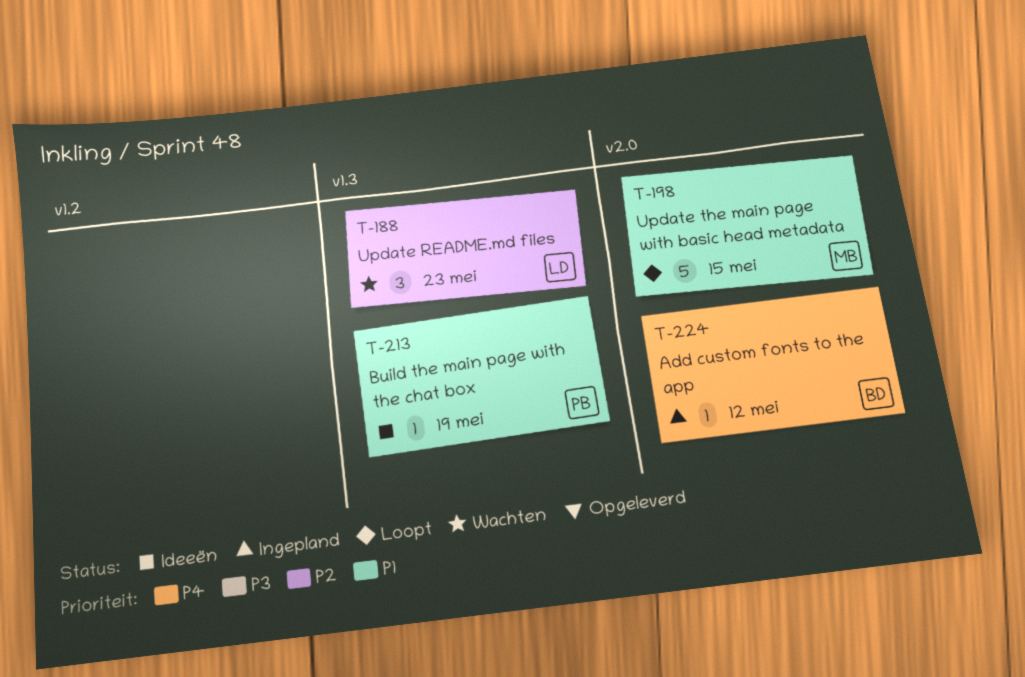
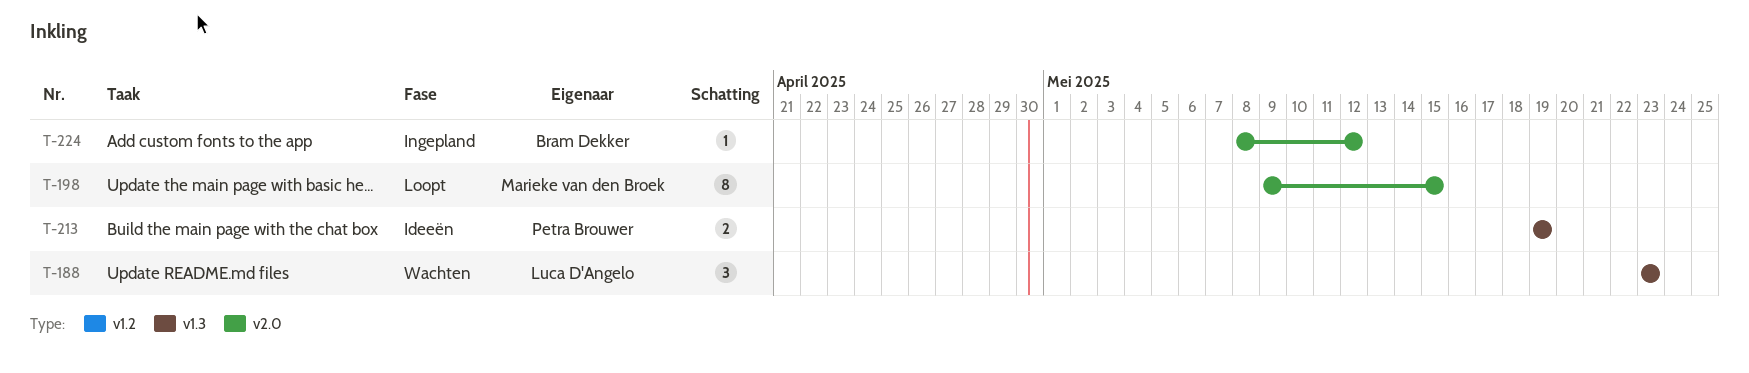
T-198, estimate: 5 -> 8
T-213, estimate: 1 -> 2

